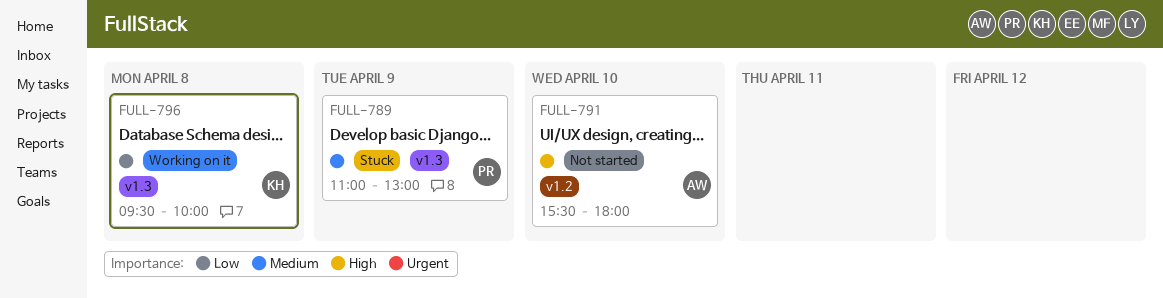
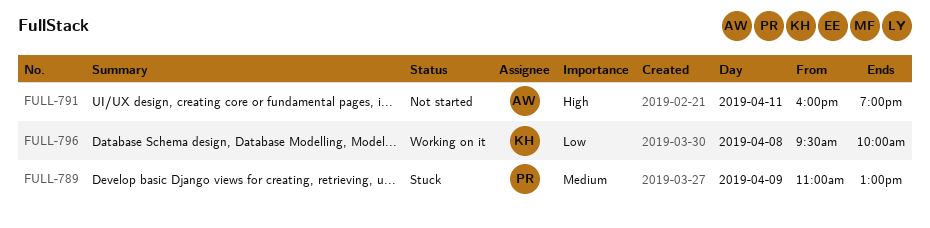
FULL-791, day: Apr 10 -> Apr 11
FULL-791, begins: 15:30 -> 16:00
FULL-791, ends: 18:00 -> 19:00

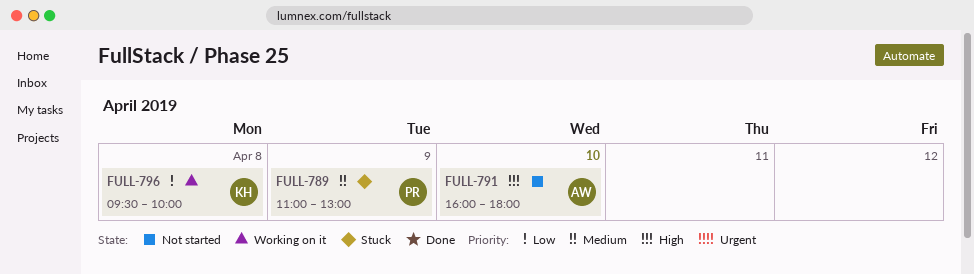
FULL-791, day: Apr 11 -> Apr 10
FULL-791, ends: 19:00 -> 18:00

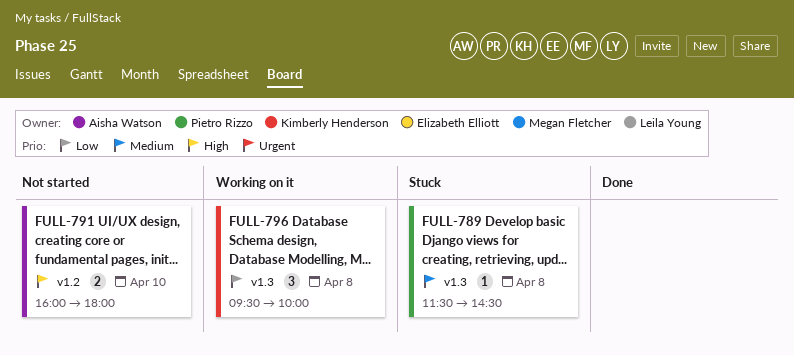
FULL-789, day: Apr 9 -> Apr 8
FULL-789, begins: 11:00 -> 11:30
FULL-789, ends: 13:00 -> 14:30

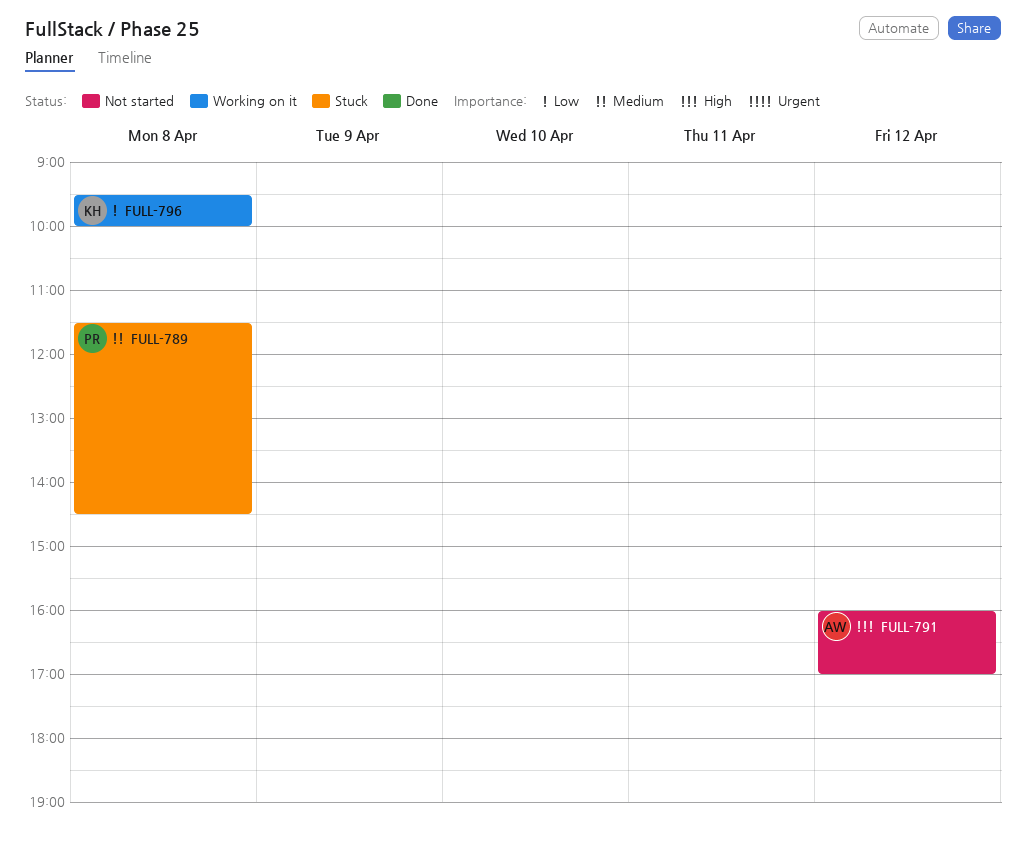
FULL-791, day: Apr 10 -> Apr 12
FULL-791, ends: 18:00 -> 17:00

